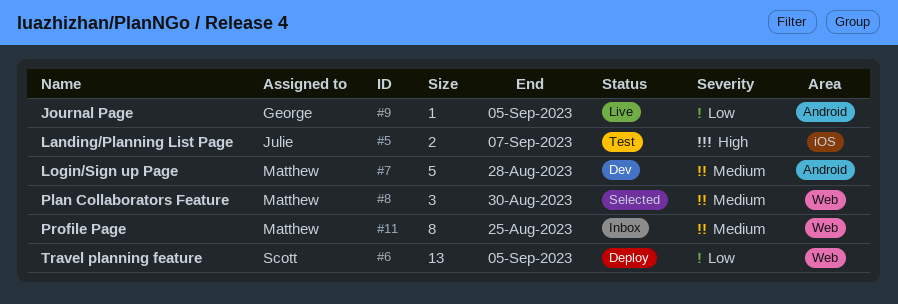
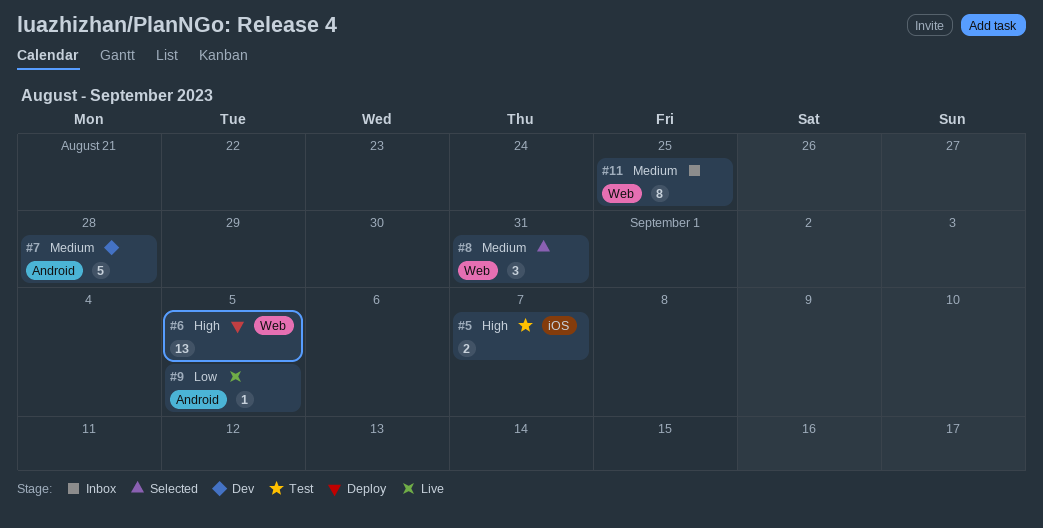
#6, priority: Low -> High
#8, due: Aug 30 -> Aug 31

